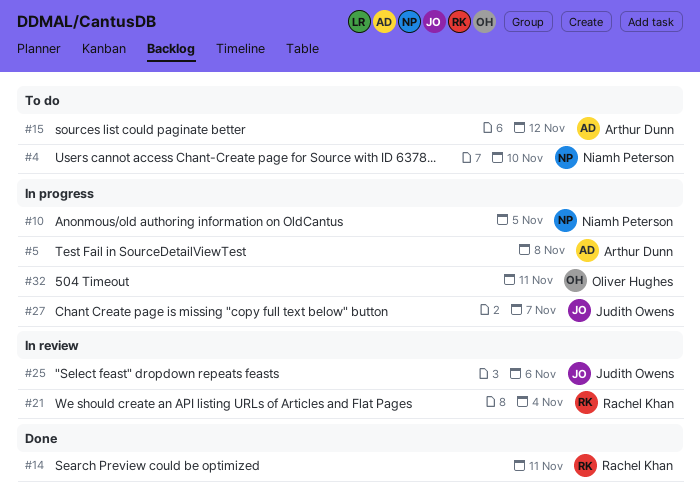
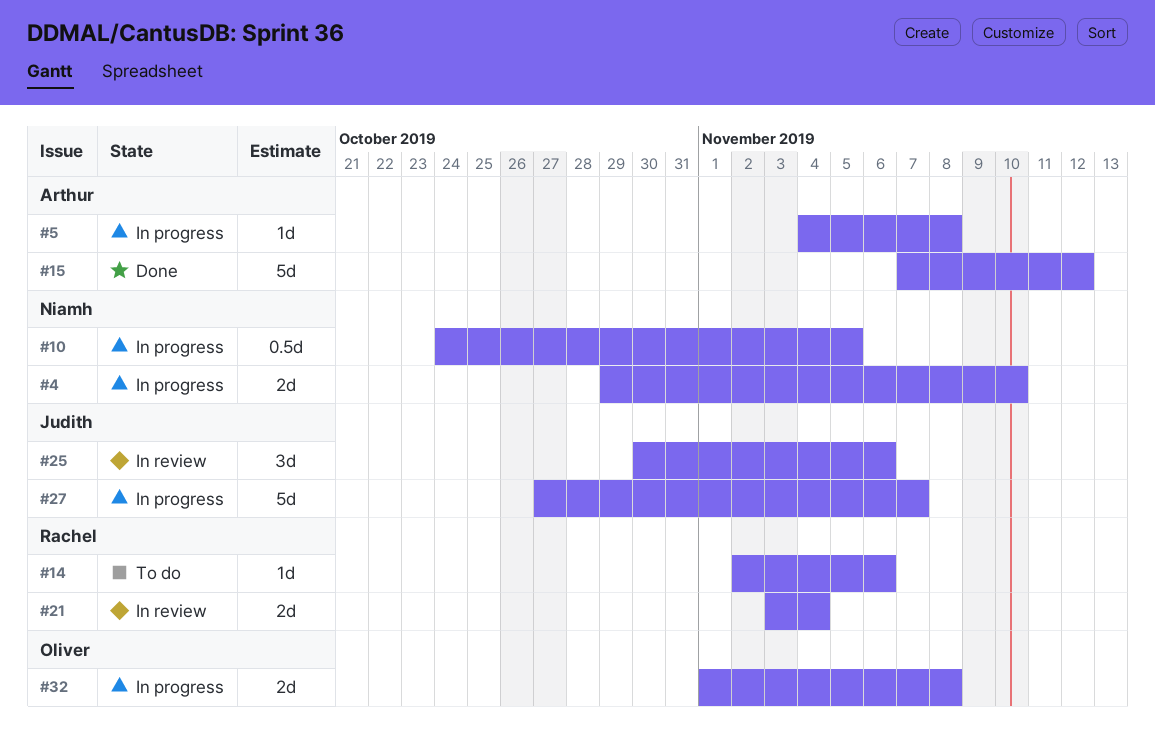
#4, status: To do -> In progress
#14, status: Done -> To do
#14, due: Nov 11 -> Nov 6
#15, status: To do -> Done
#32, due: Nov 11 -> Nov 8

